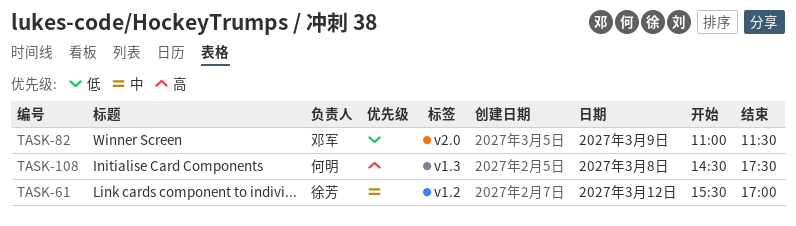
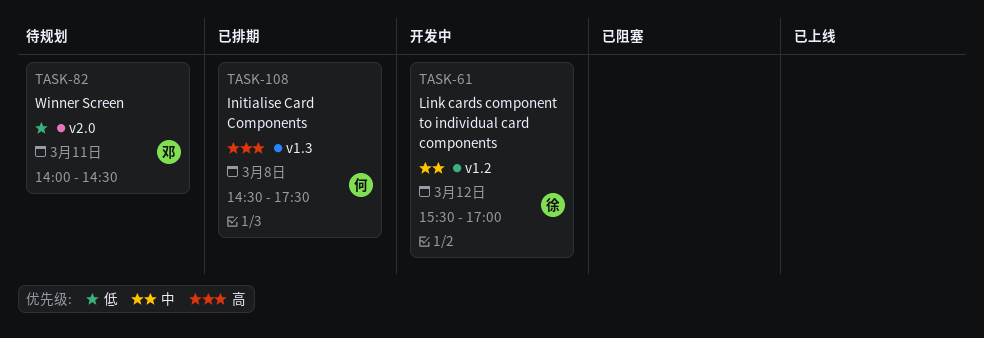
TASK-82, day: Mar 9 -> Mar 11
TASK-82, begins: 11:00 -> 14:00
TASK-82, ends: 11:30 -> 14:30

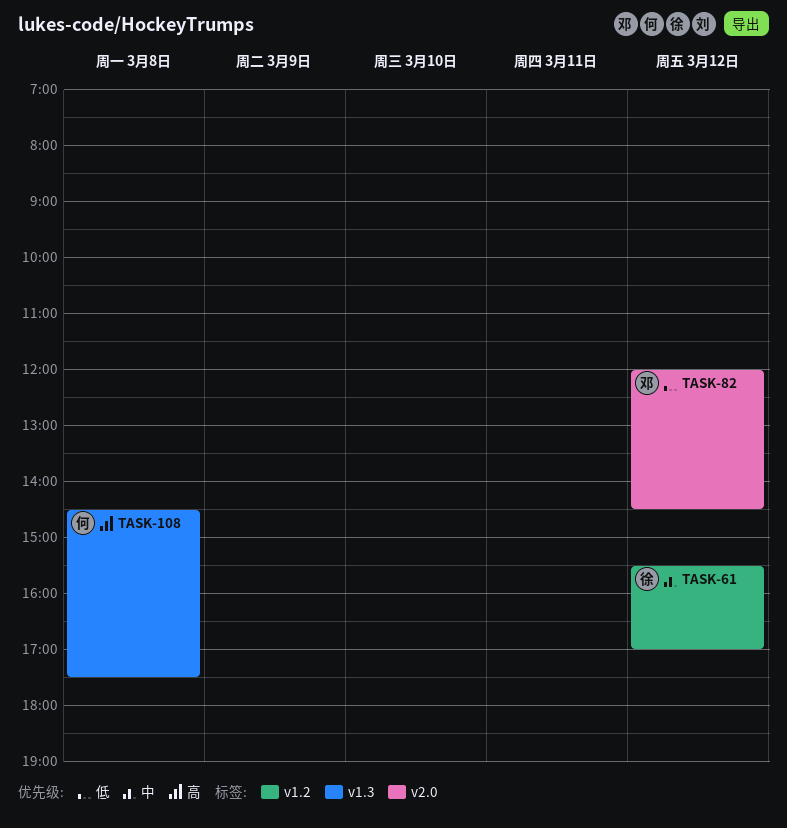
TASK-82, day: Mar 11 -> Mar 12
TASK-82, begins: 14:00 -> 12:00

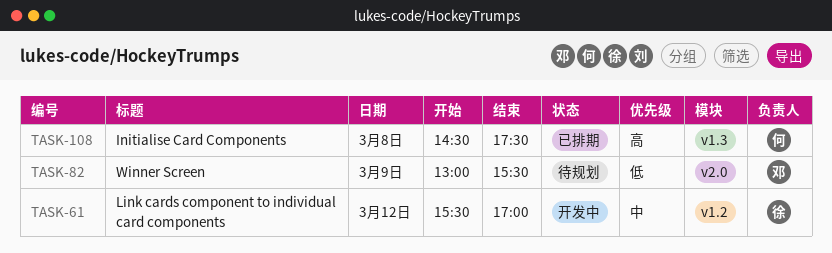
TASK-82, day: Mar 12 -> Mar 9
TASK-82, begins: 12:00 -> 13:00
TASK-82, ends: 14:30 -> 15:30

